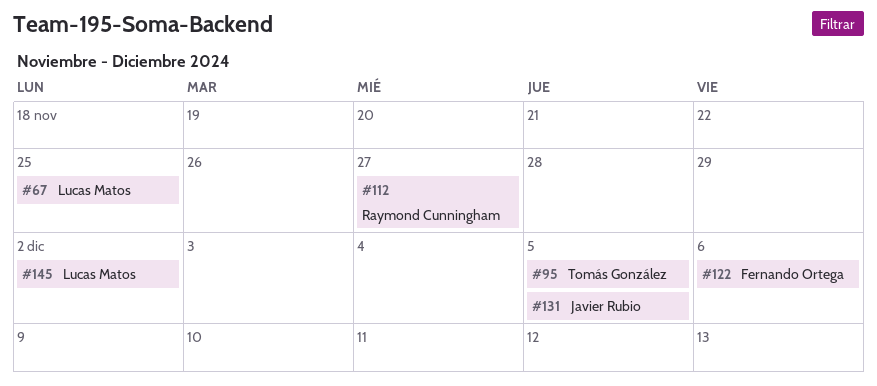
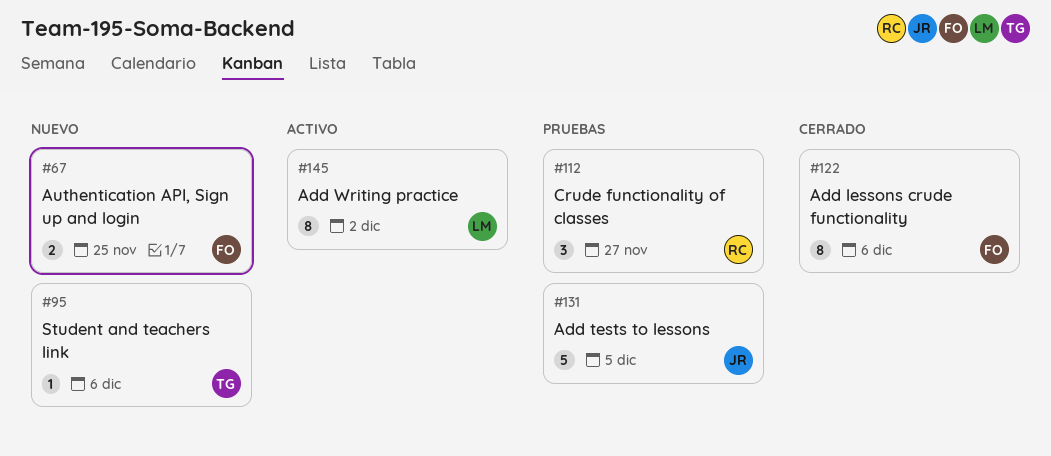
#67, owner: Lucas Matos -> Fernando Ortega
#95, due: Dec 5 -> Dec 6

